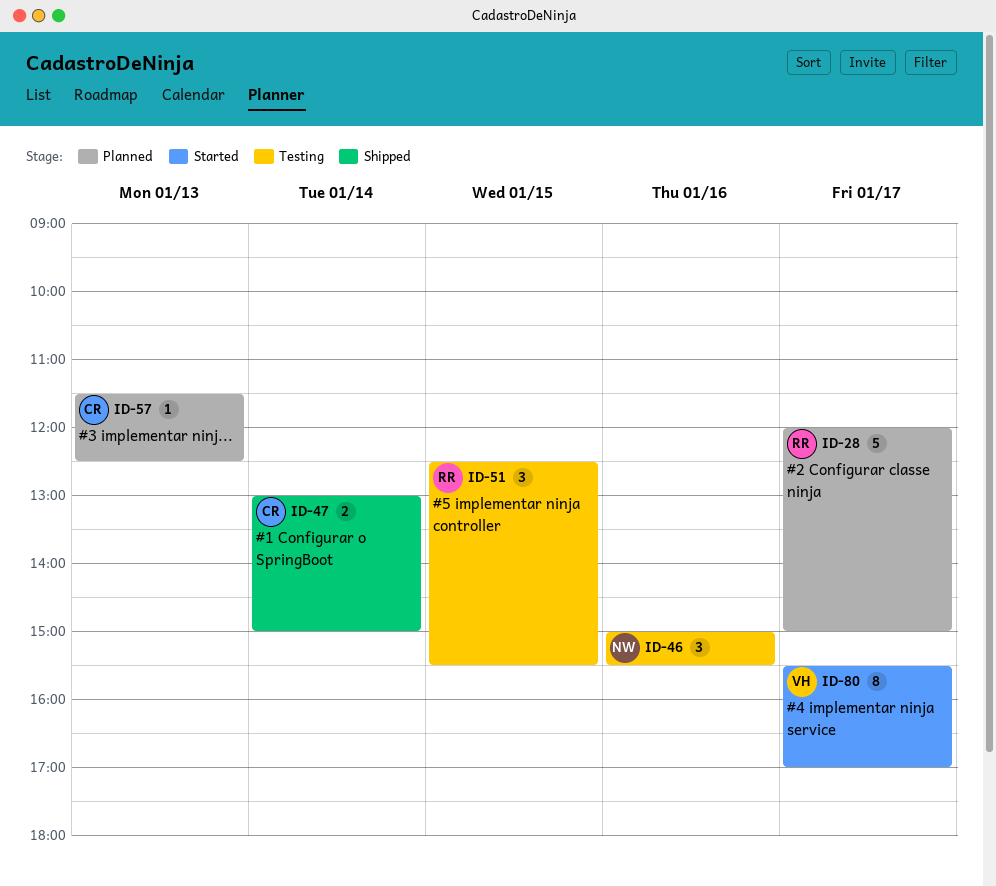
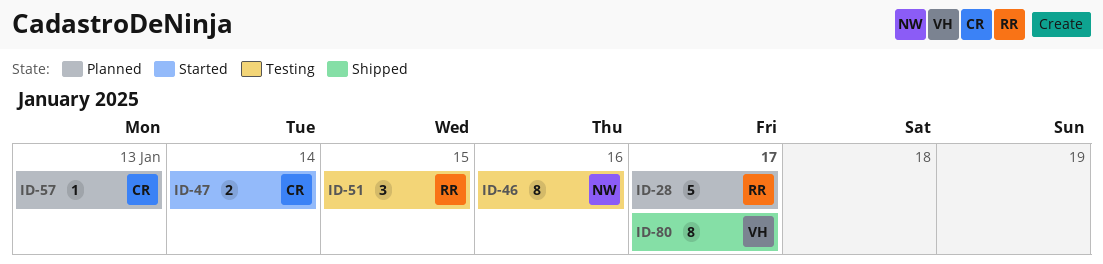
ID-46, estimate: 3 -> 8
ID-47, status: Shipped -> Started
ID-80, status: Started -> Shipped

